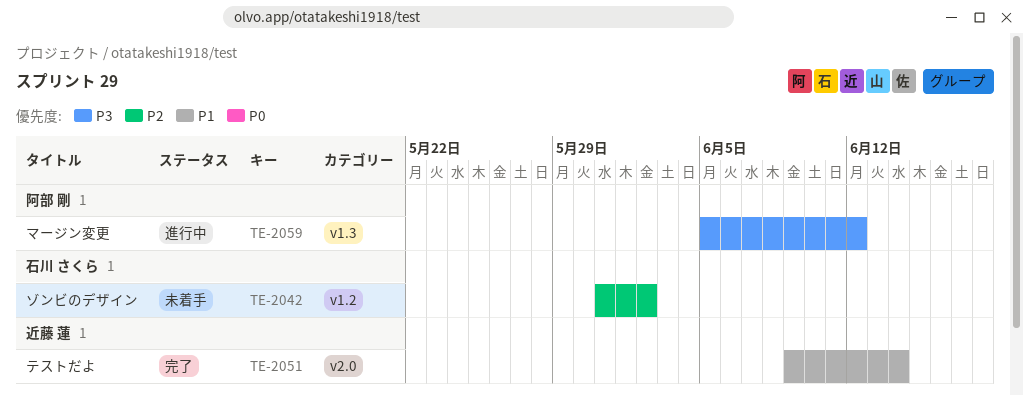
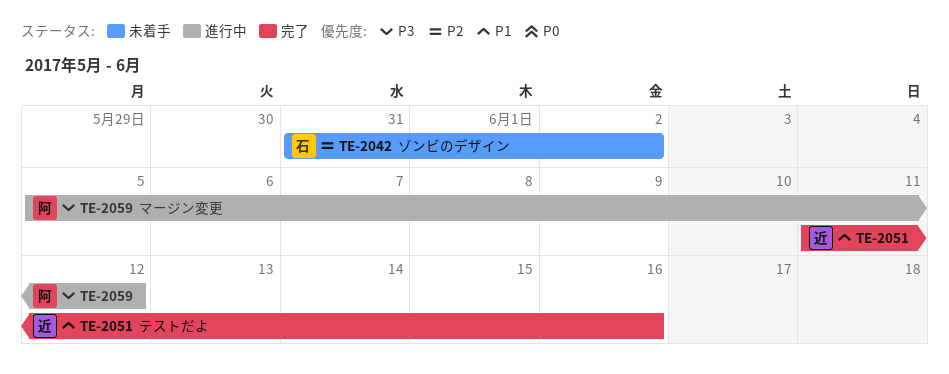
TE-2051, start: Jun 9 -> Jun 11
TE-2051, due: Jun 14 -> Jun 16

